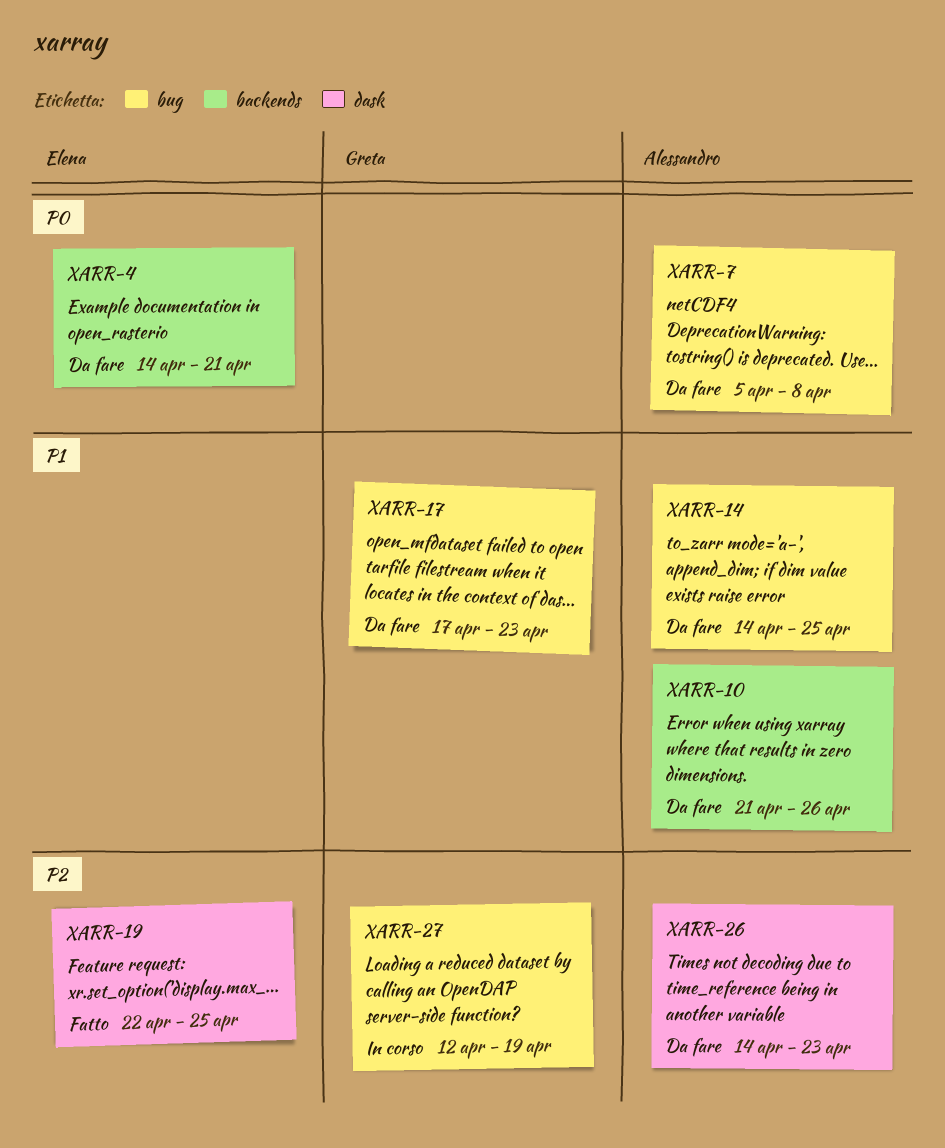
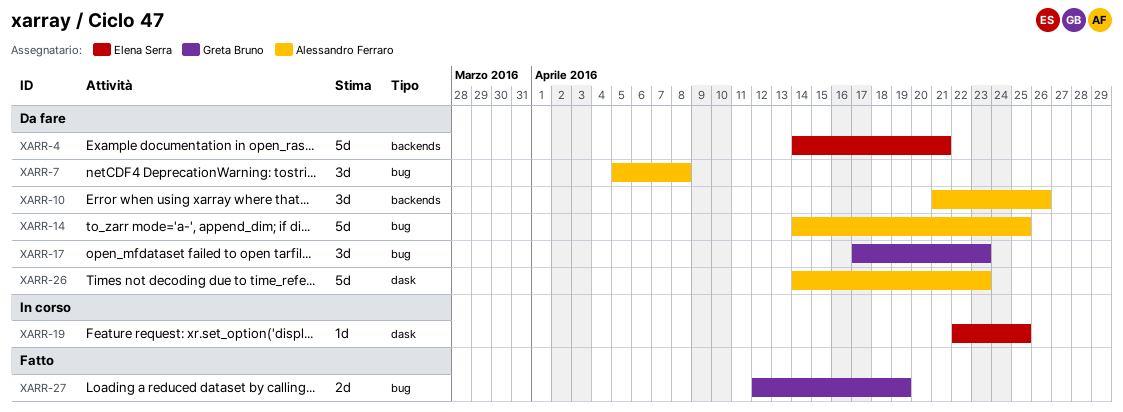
XARR-19, status: Fatto -> In corso
XARR-27, status: In corso -> Fatto

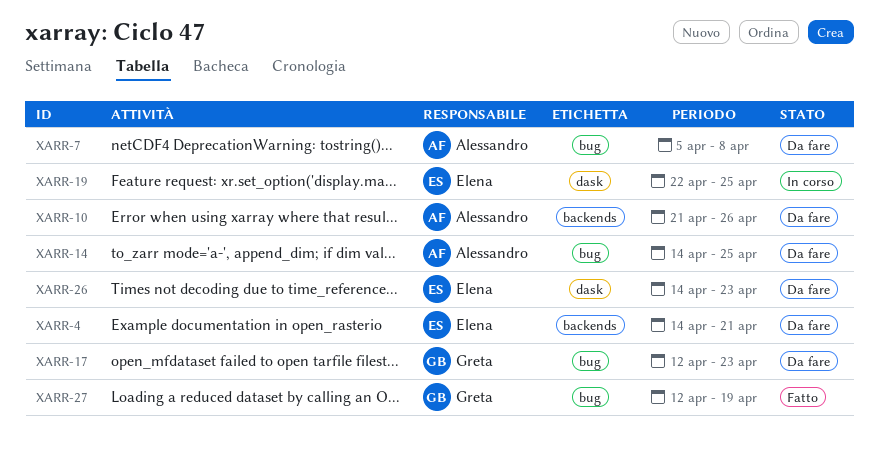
XARR-17, start: Apr 17 -> Apr 12
XARR-26, owner: Alessandro Ferraro -> Elena Serra

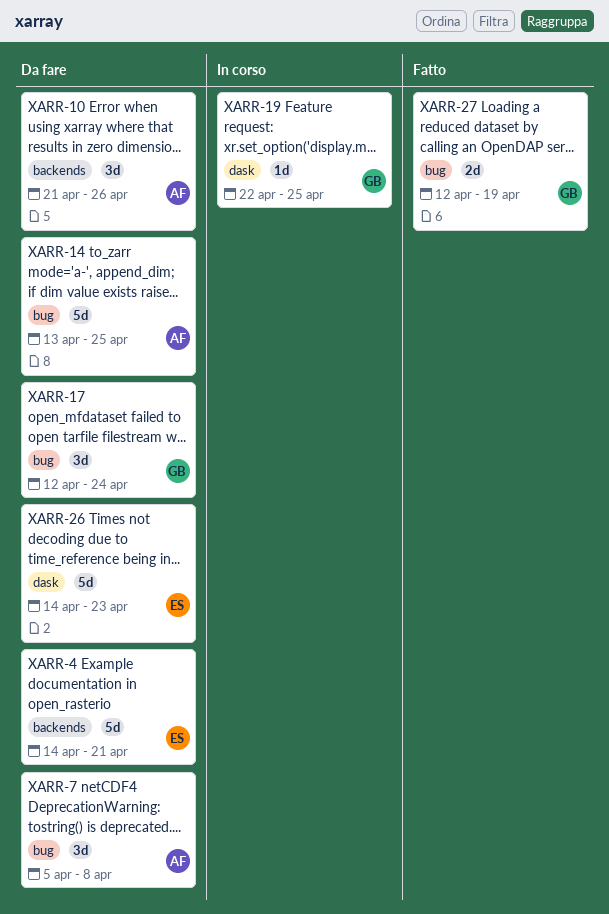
XARR-14, start: Apr 14 -> Apr 13
XARR-17, due: Apr 23 -> Apr 24
XARR-19, owner: Elena -> Greta

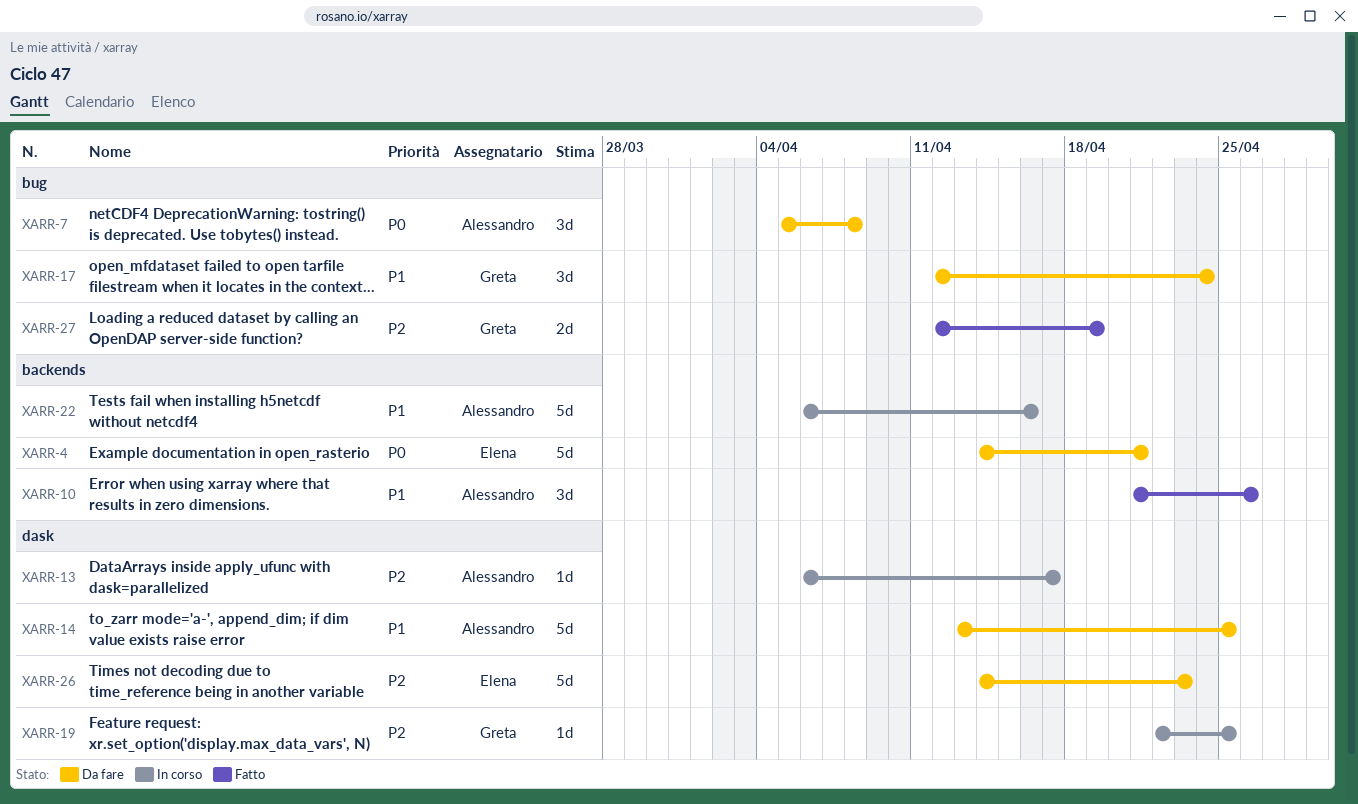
XARR-10, status: Da fare -> Fatto
XARR-13: none -> present
XARR-14, label: bug -> dask
XARR-22: none -> present

